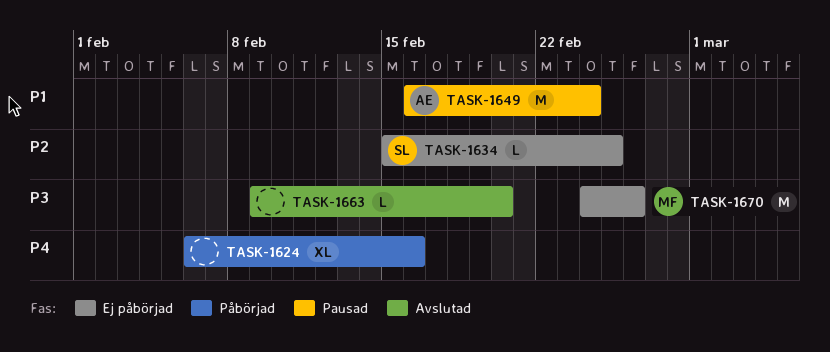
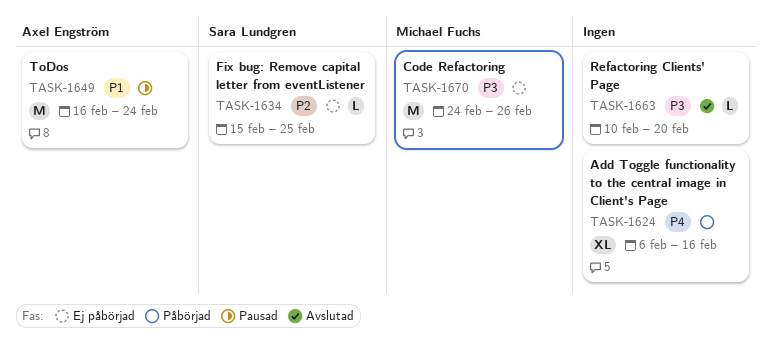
TASK-1663, start: Feb 9 -> Feb 10

